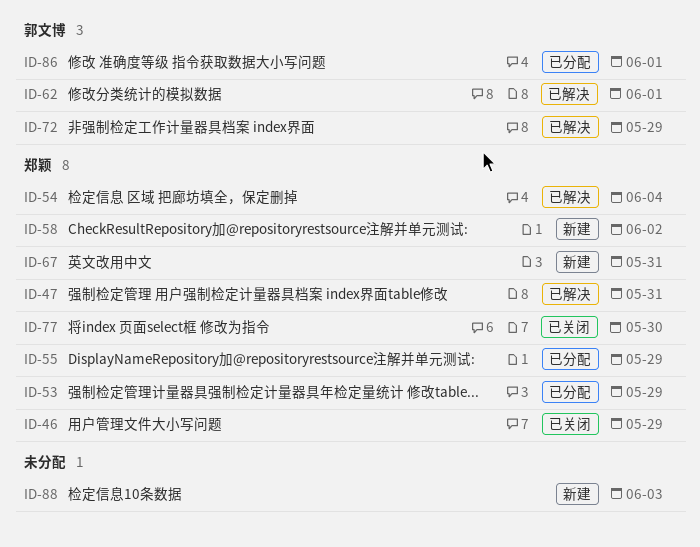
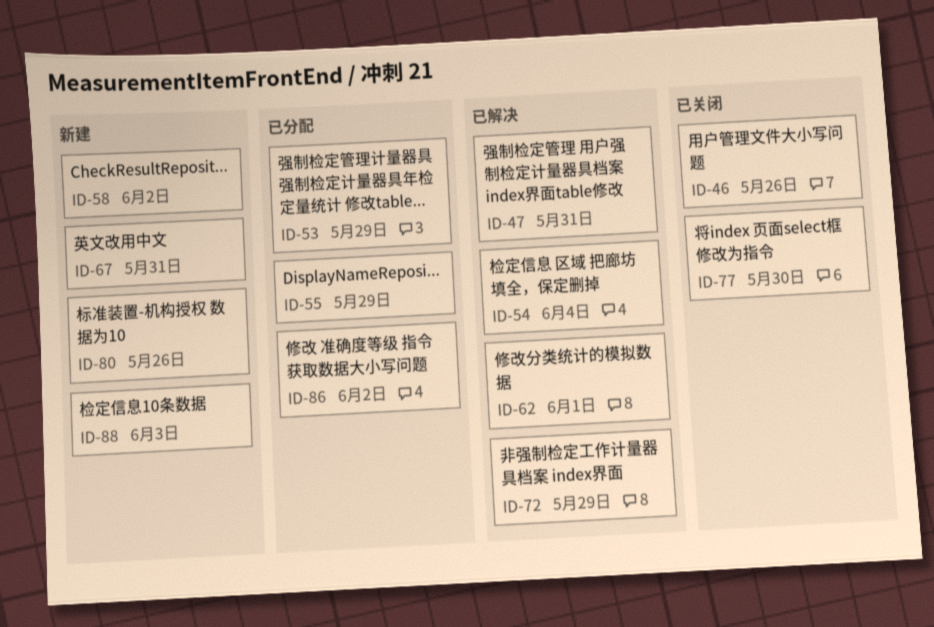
ID-46, due: May 29 -> May 26
ID-80: none -> present
ID-86, due: Jun 1 -> Jun 2

